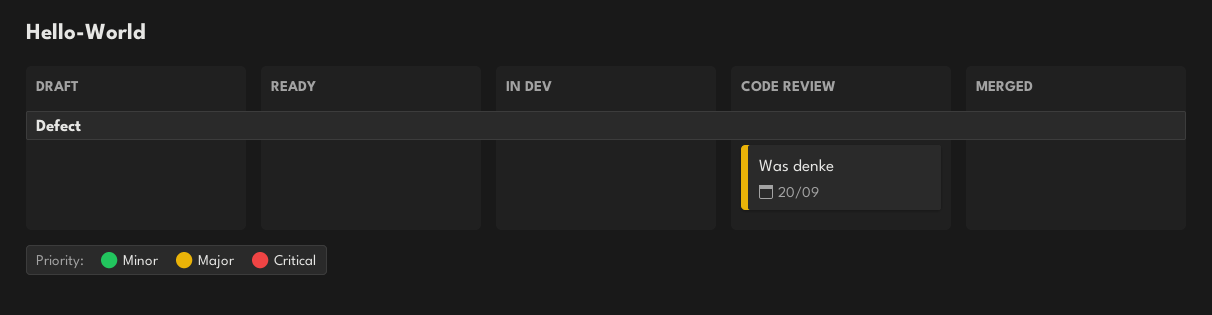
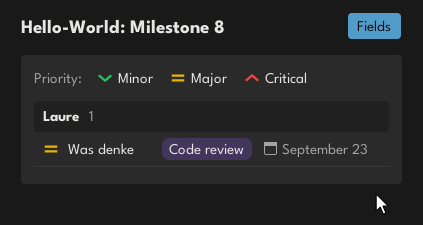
Was denke, due: Sep 20 -> Sep 23

